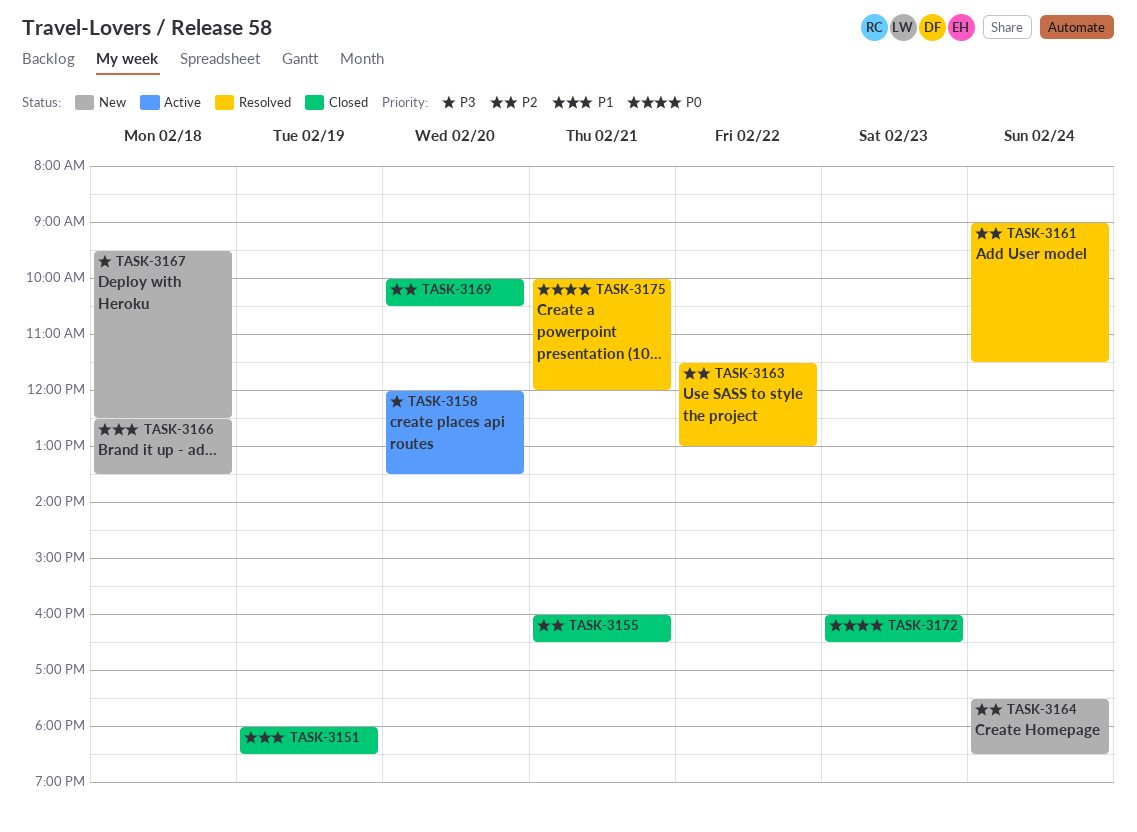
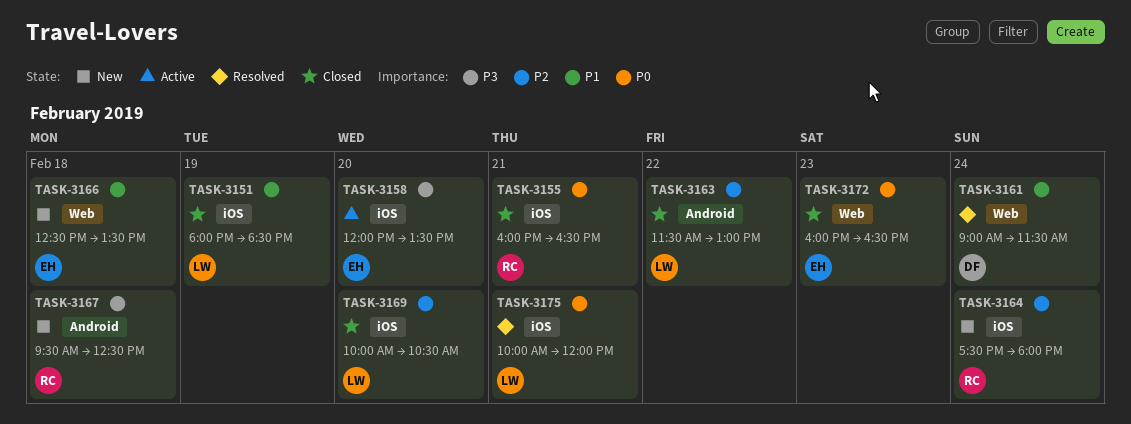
TASK-3155, priority: P2 -> P0
TASK-3161, priority: P2 -> P1
TASK-3163, status: Resolved -> Closed
TASK-3164, ends: 18:30 -> 18:00

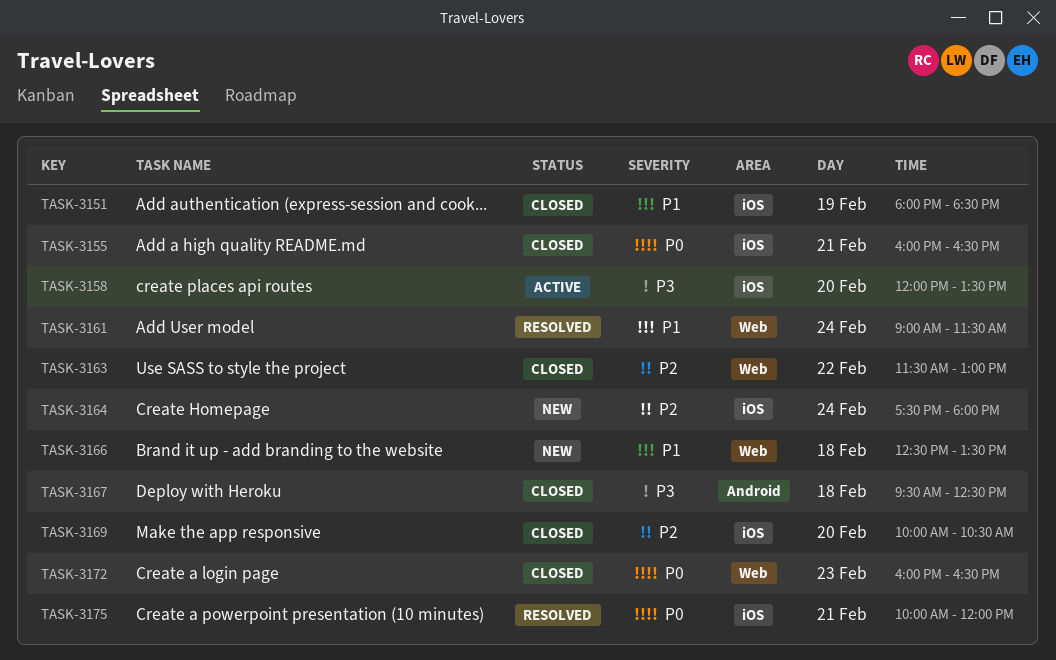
TASK-3163, label: Android -> Web
TASK-3167, status: New -> Closed

